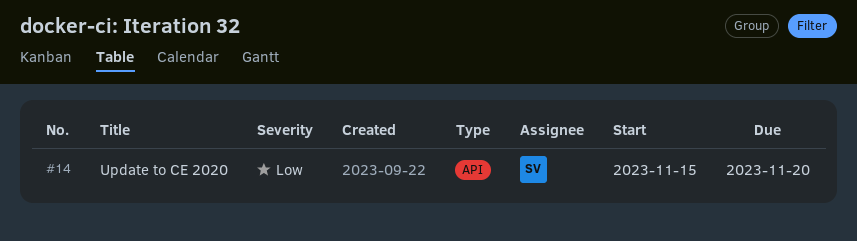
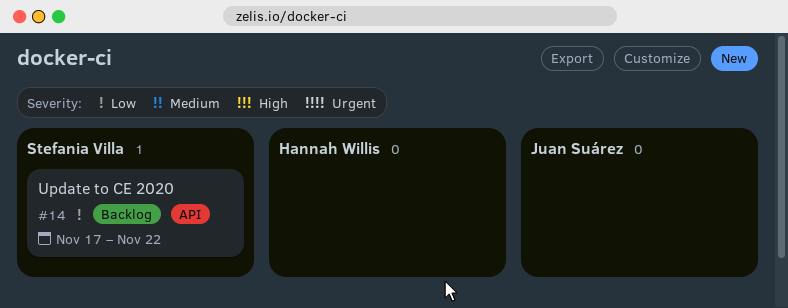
#14, start: Nov 15 -> Nov 17
#14, due: Nov 20 -> Nov 22

